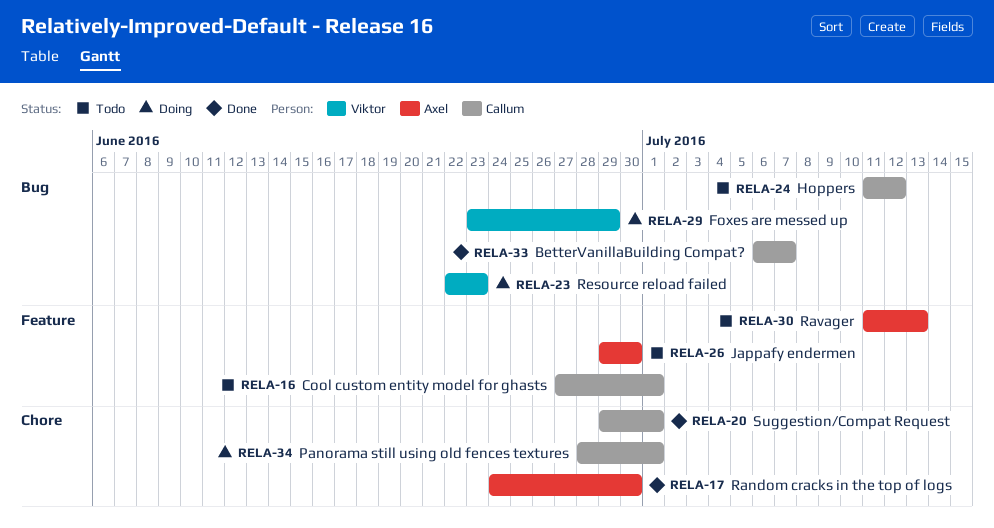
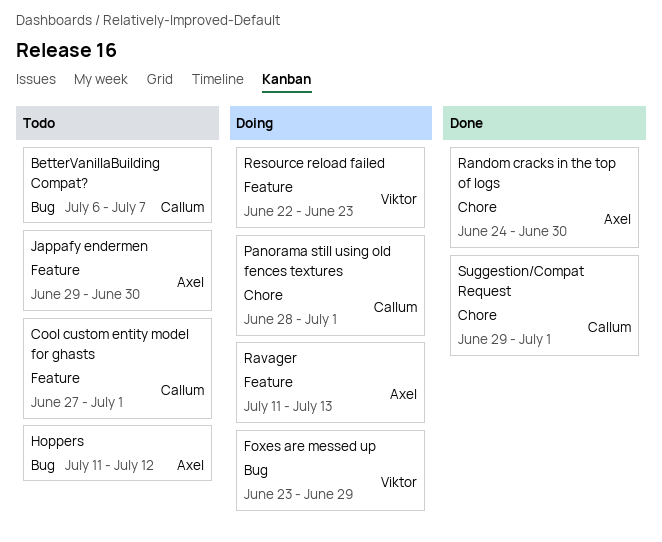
BetterVanillaBuilding Compat?, status: Done -> Todo
Hoppers, owner: Callum -> Axel
Ravager, status: Todo -> Doing
Resource reload failed, label: Bug -> Feature

